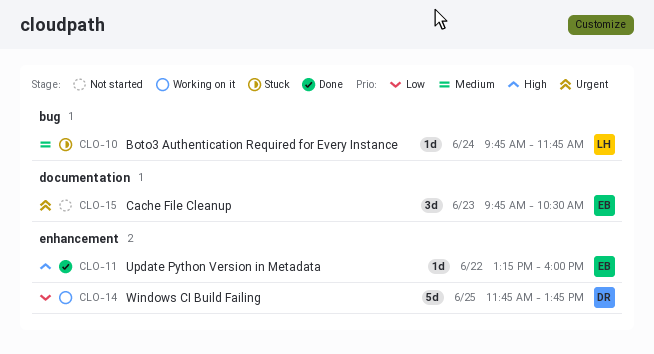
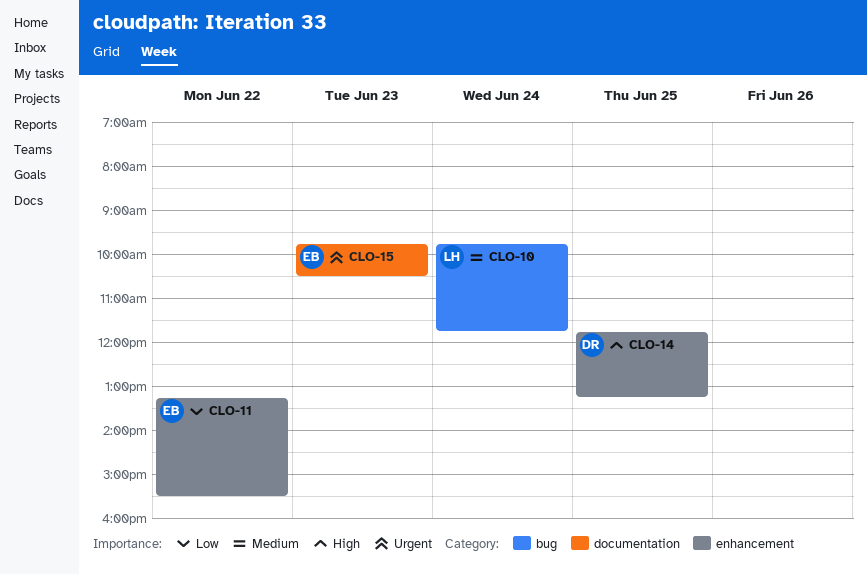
CLO-11, priority: High -> Low
CLO-11, ends: 16:00 -> 15:30
CLO-14, priority: Low -> High
CLO-14, ends: 13:45 -> 13:15

